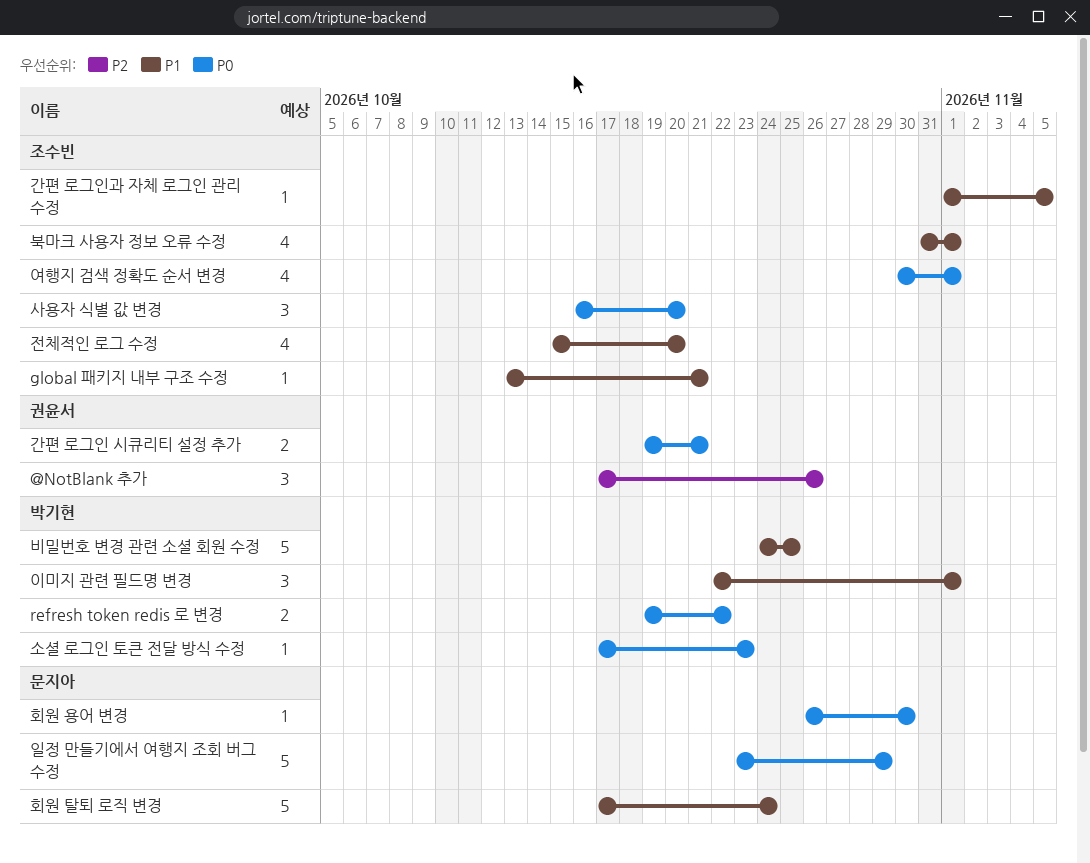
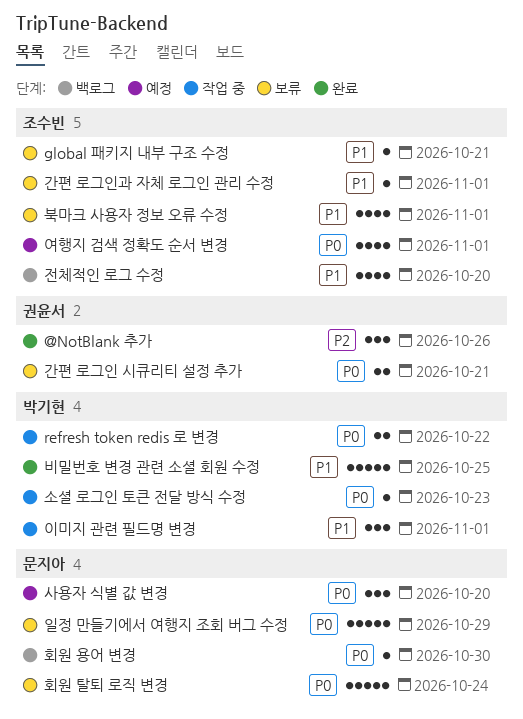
간편 로그인과 자체 로그인 관리 수정, due: Nov 5 -> Nov 1
사용자 식별 값 변경, owner: 조수빈 -> 문지아
회원 탈퇴 로직 변경, priority: P1 -> P0

